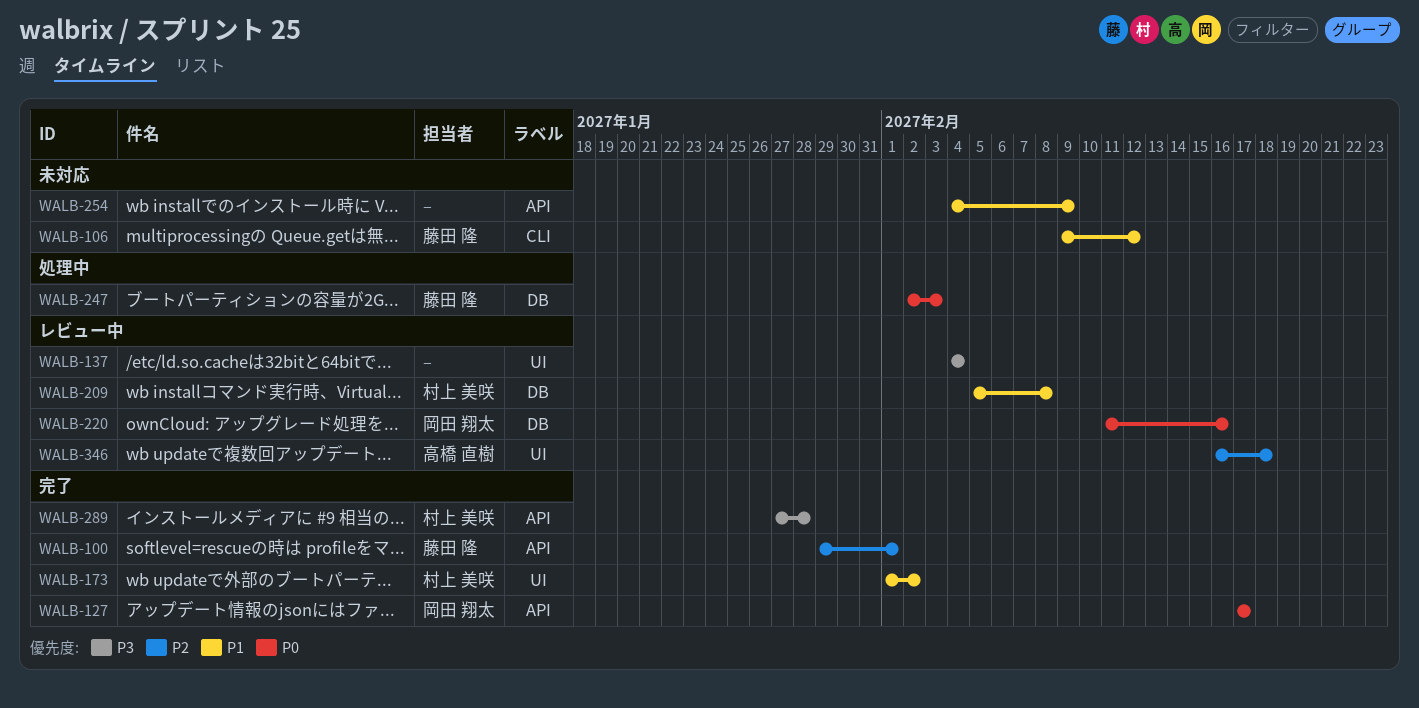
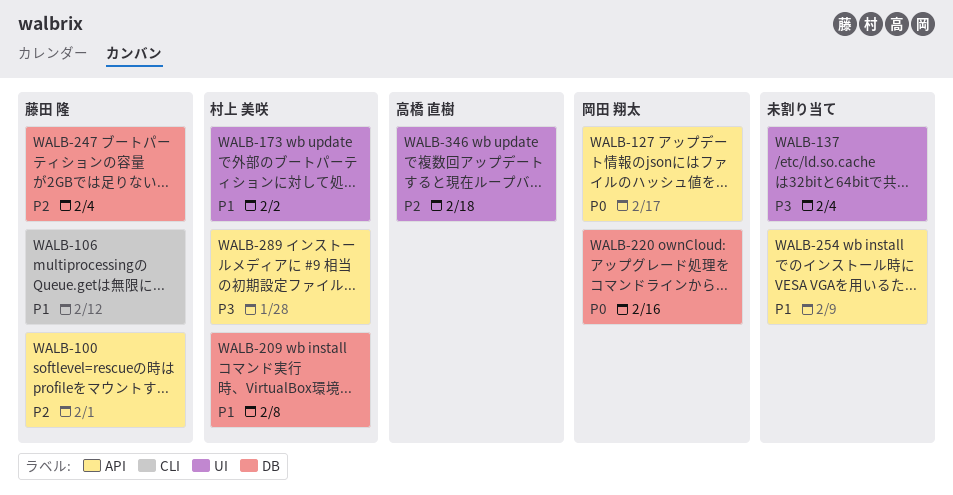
WALB-247, priority: P0 -> P2
WALB-247, due: Feb 3 -> Feb 4

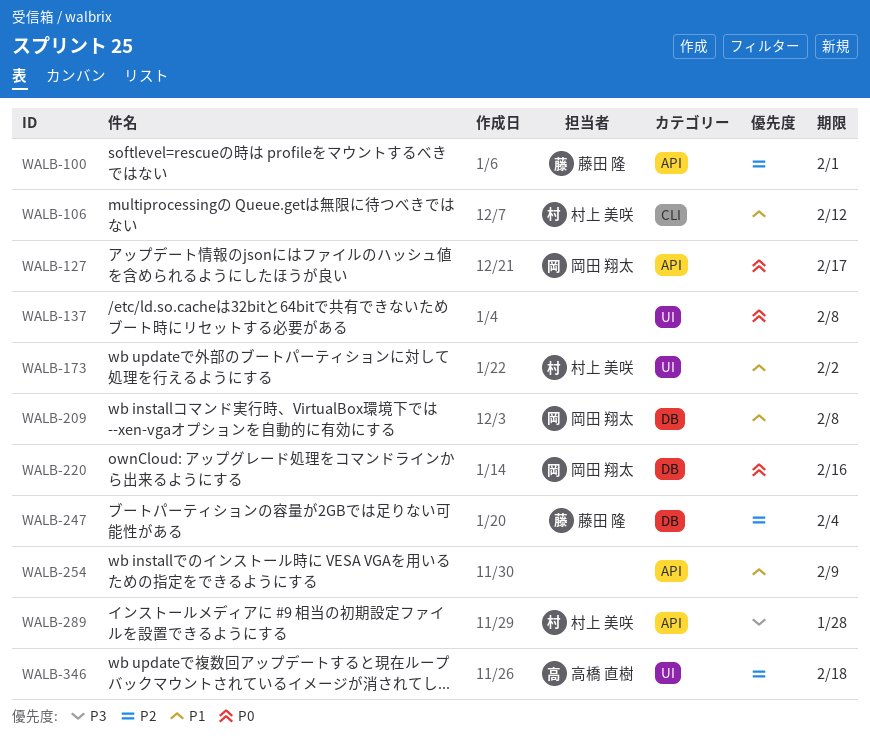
WALB-106, owner: 藤田 隆 -> 村上 美咲
WALB-137, priority: P3 -> P0
WALB-137, due: Feb 4 -> Feb 8
WALB-209, owner: 村上 美咲 -> 岡田 翔太

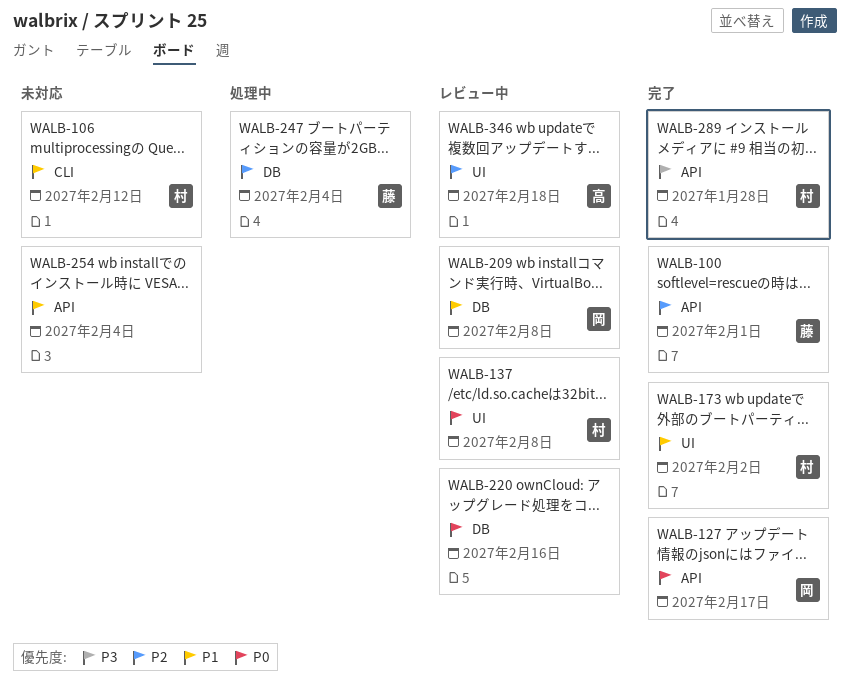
WALB-137, owner: none -> 村上 美咲
WALB-220, owner: 岡田 翔太 -> none
WALB-254, due: Feb 9 -> Feb 4

